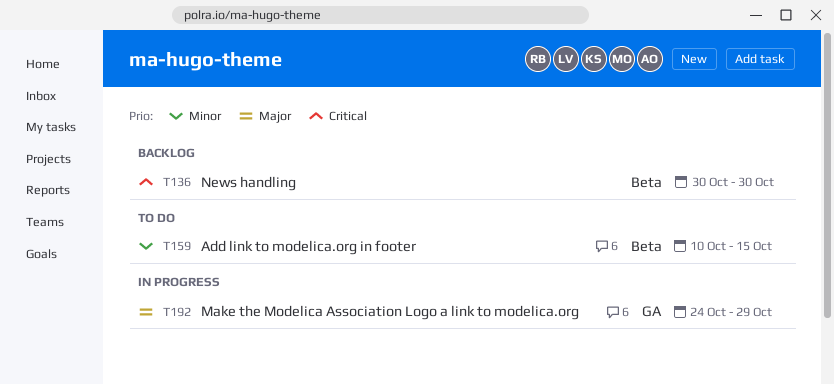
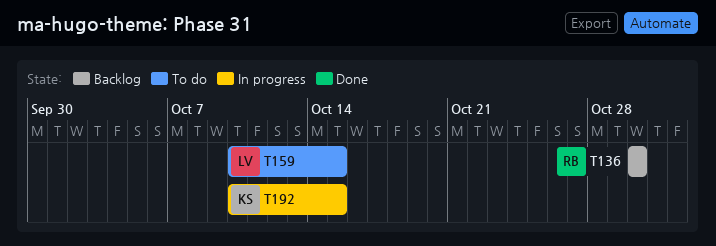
T192, start: Oct 24 -> Oct 10
T192, due: Oct 29 -> Oct 15

